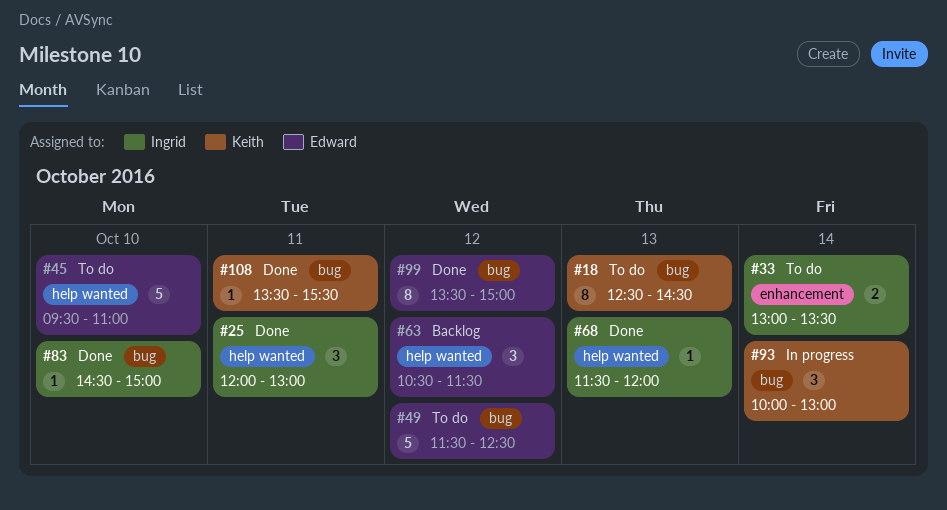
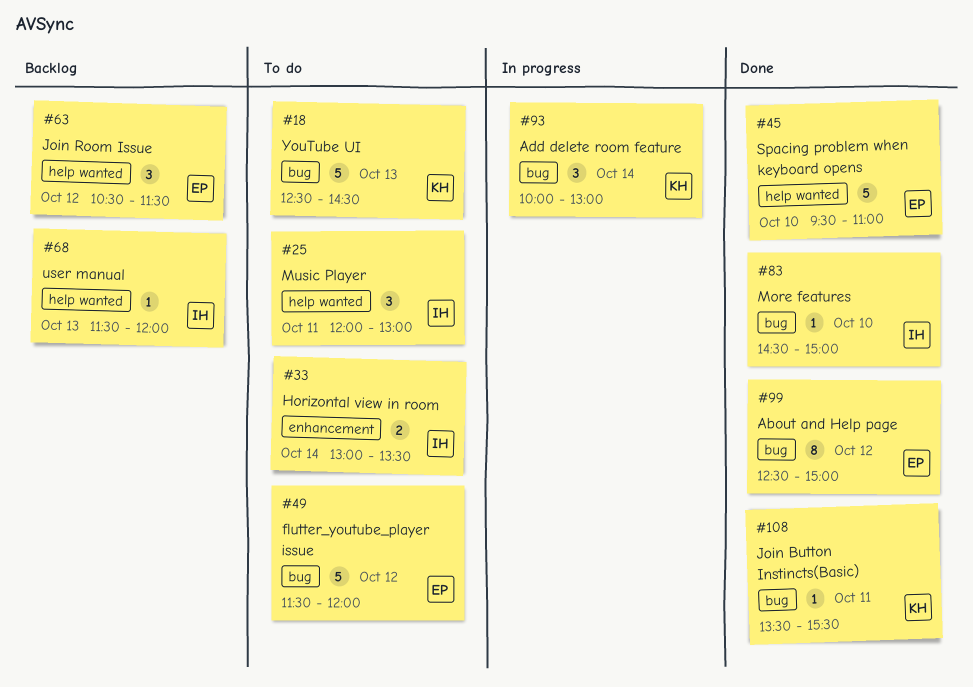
#18, estimate: 8 -> 5
#25, status: Done -> To do
#45, status: To do -> Done
#49, ends: 12:30 -> 12:00
#68, status: Done -> Backlog
#99, begins: 13:30 -> 12:30

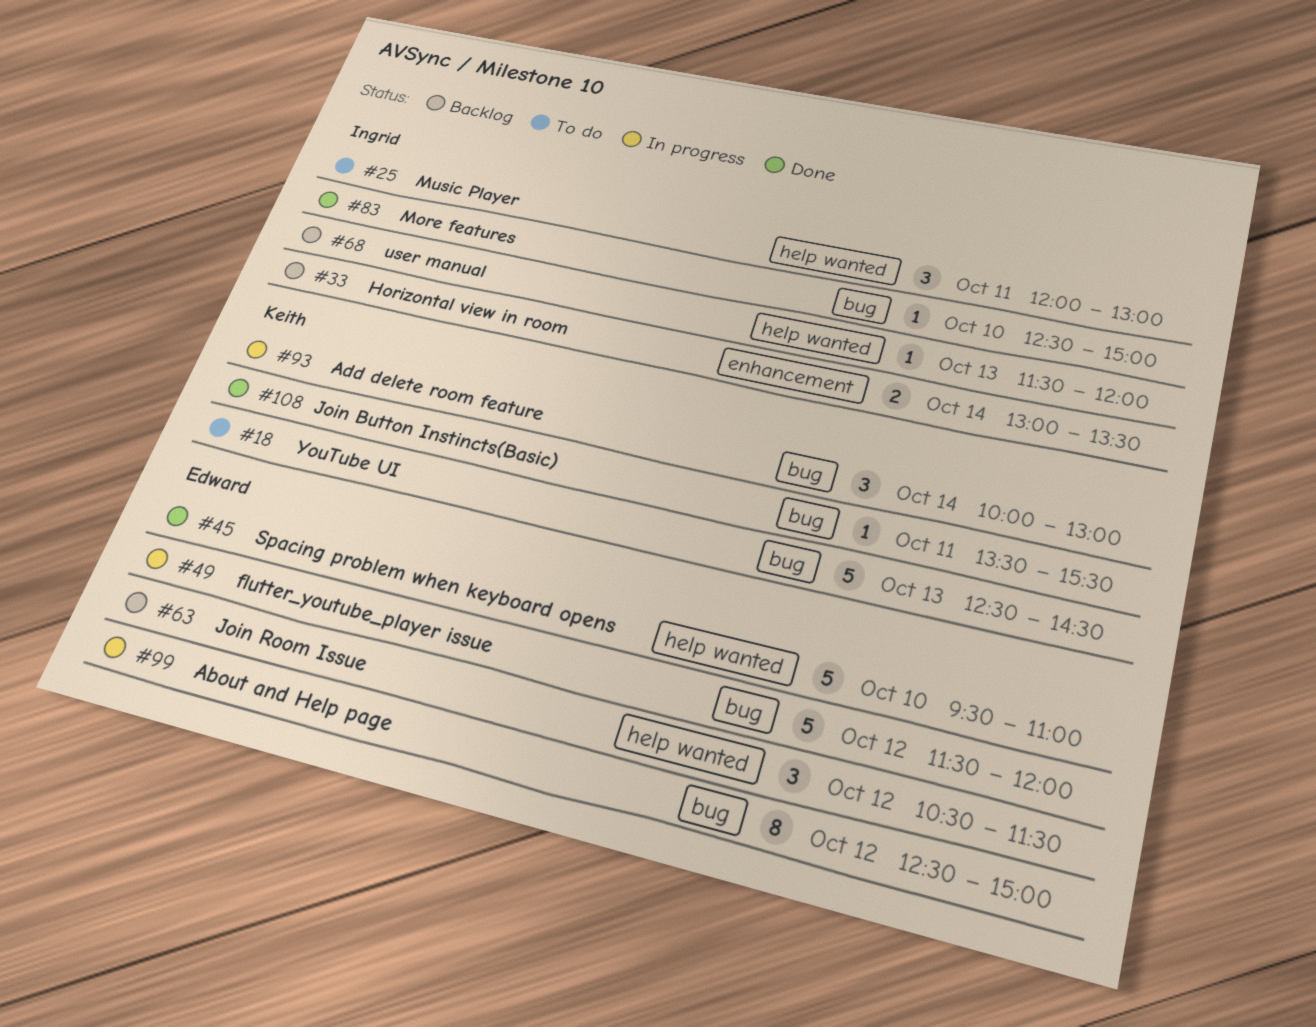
#33, status: To do -> Backlog
#49, status: To do -> In progress
#83, begins: 14:30 -> 12:30
#99, status: Done -> In progress

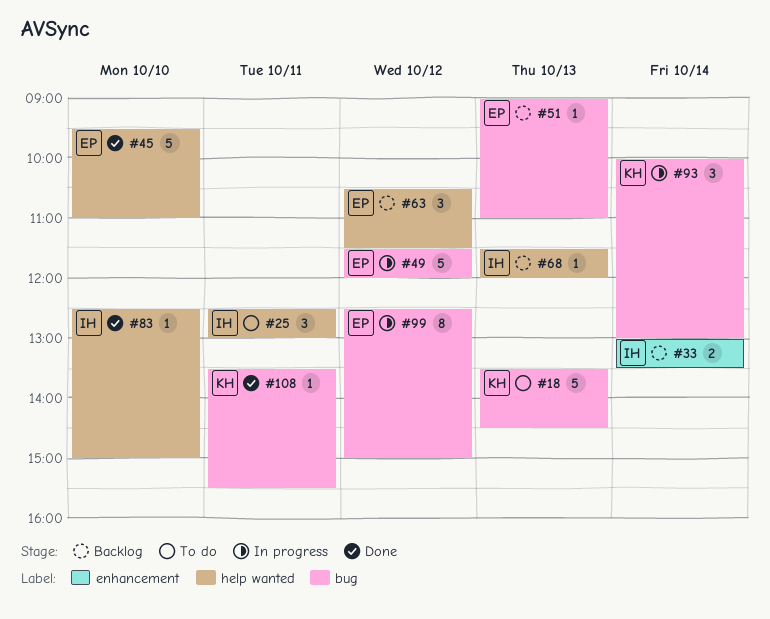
#18, begins: 12:30 -> 13:30
#25, begins: 12:00 -> 12:30
#51: none -> present
#83, label: bug -> help wanted

